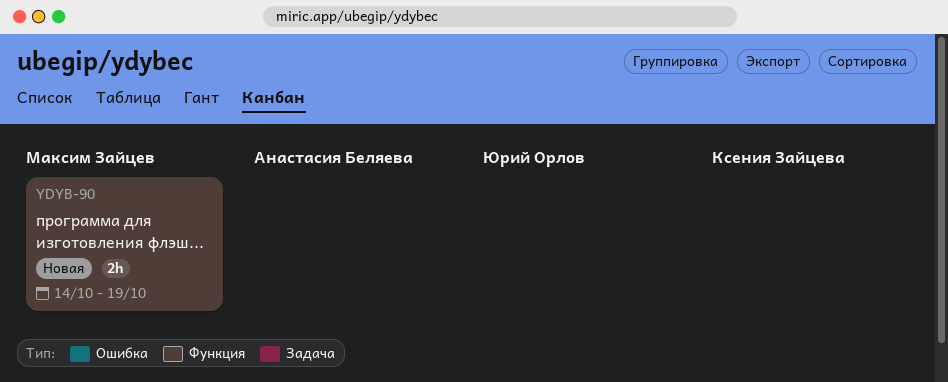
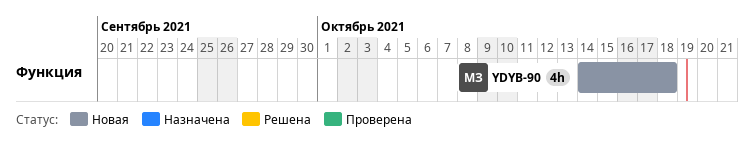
YDYB-90, estimate: 2h -> 4h
YDYB-90, due: Oct 19 -> Oct 18

